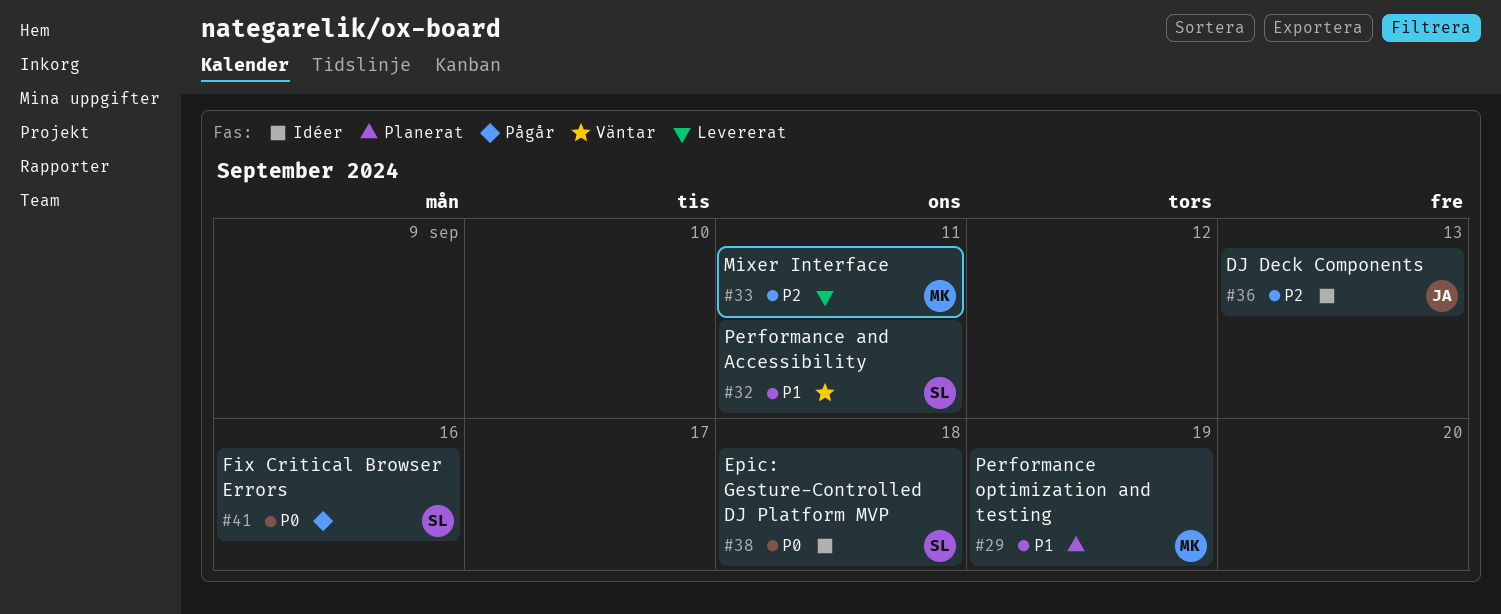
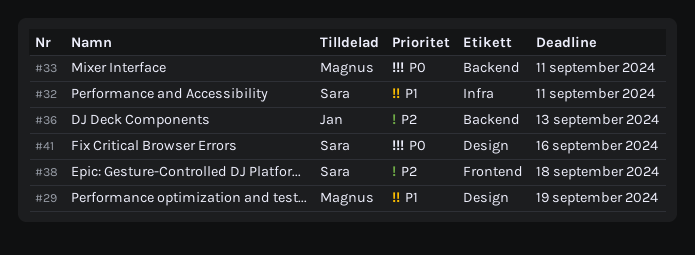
#33, priority: P2 -> P0
#38, priority: P0 -> P2

